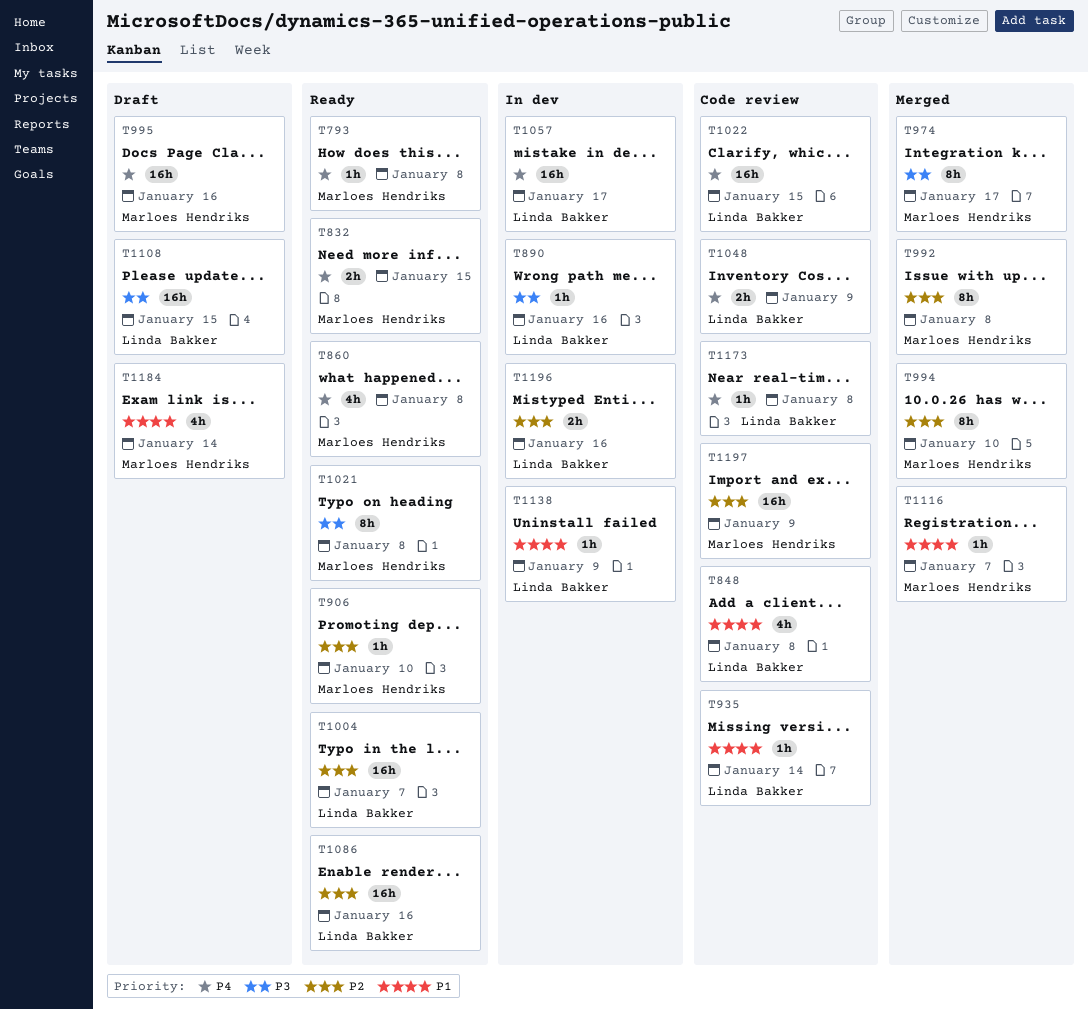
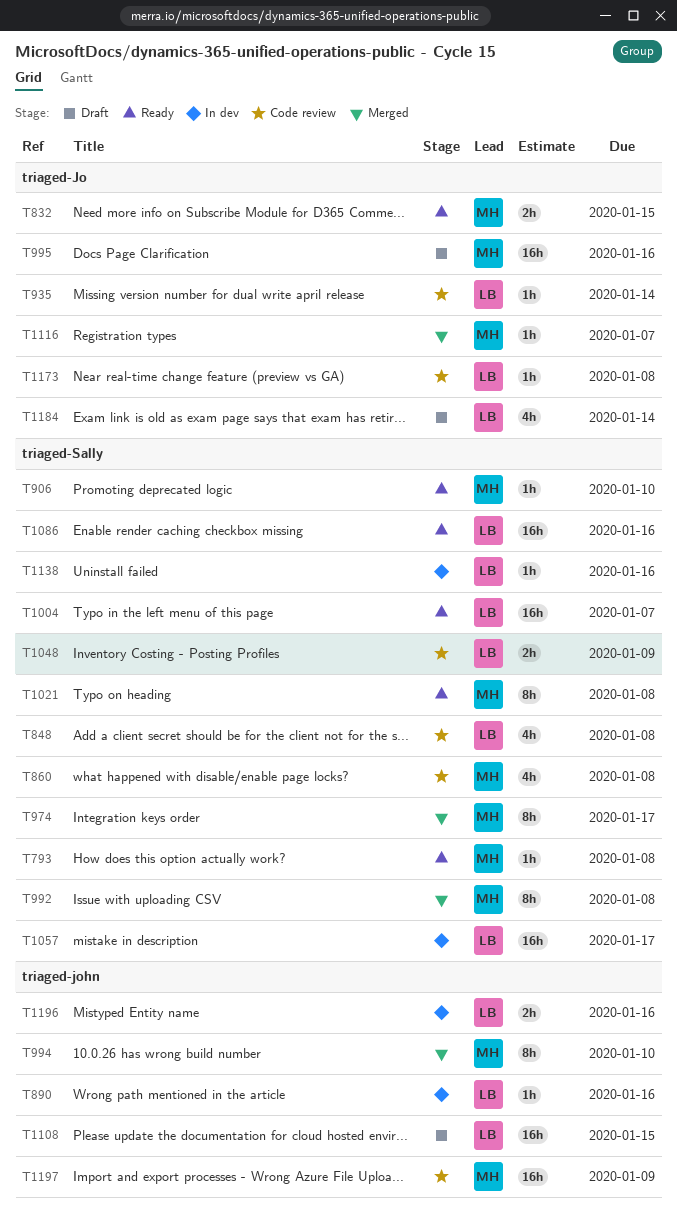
T860, status: Ready -> Code review
T1022: present -> none
T1138, due: Jan 9 -> Jan 16
T1184, owner: Marloes Hendriks -> Linda Bakker

